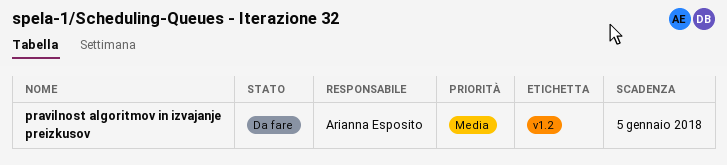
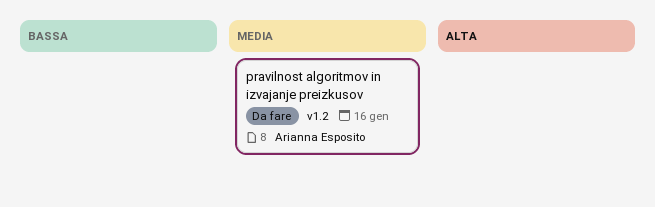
pravilnost algoritmov in izvajanje preizkusov, due: Jan 5 -> Jan 16

